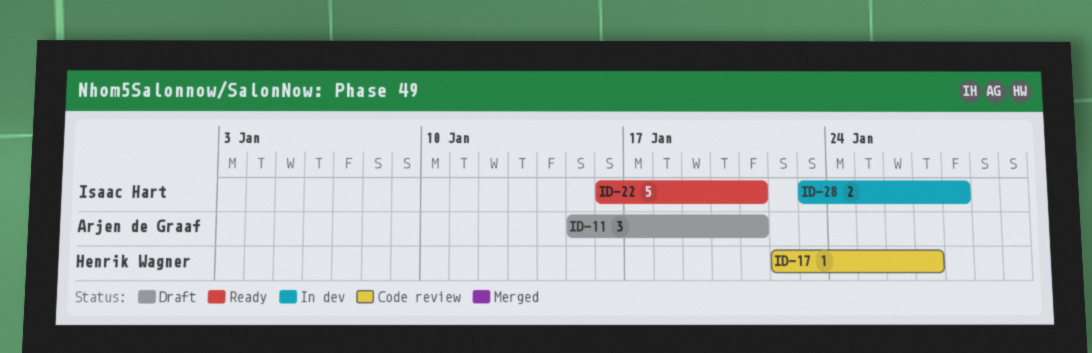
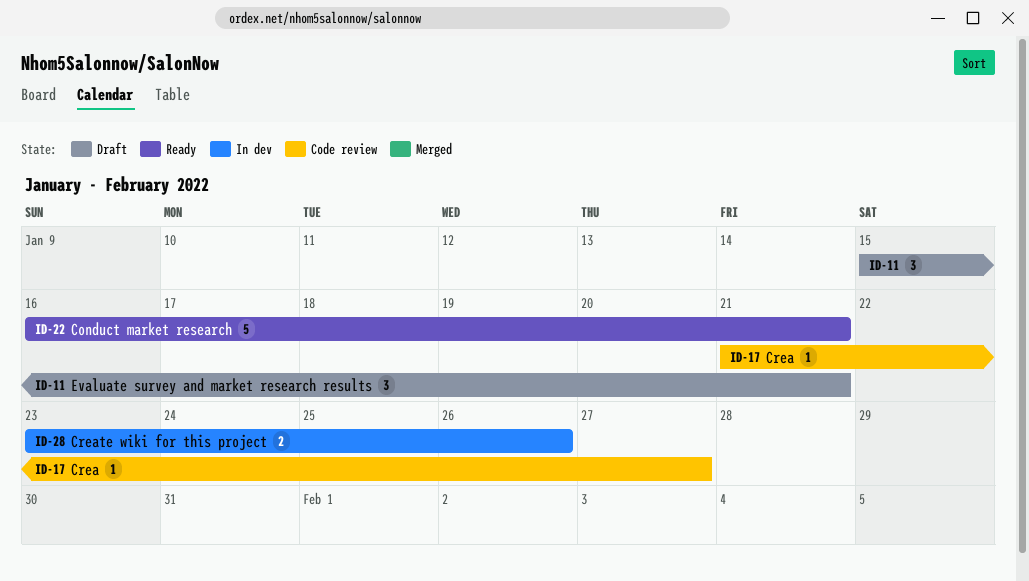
ID-17, start: Jan 22 -> Jan 21
ID-28, due: Jan 28 -> Jan 26

